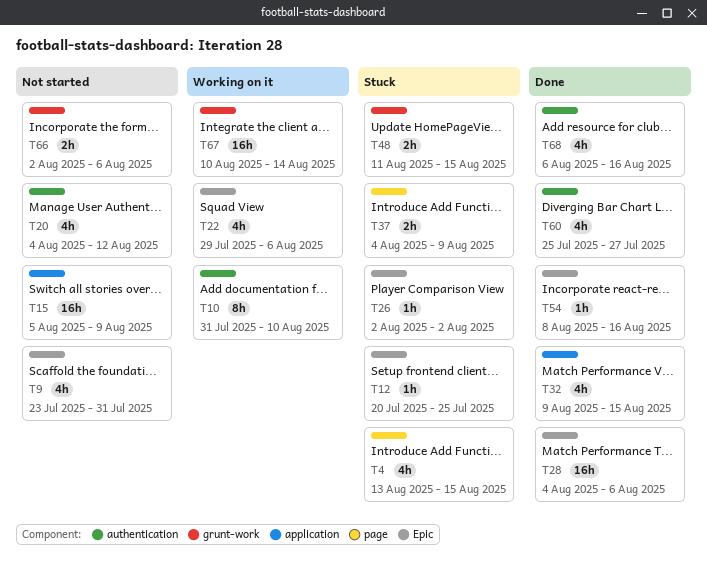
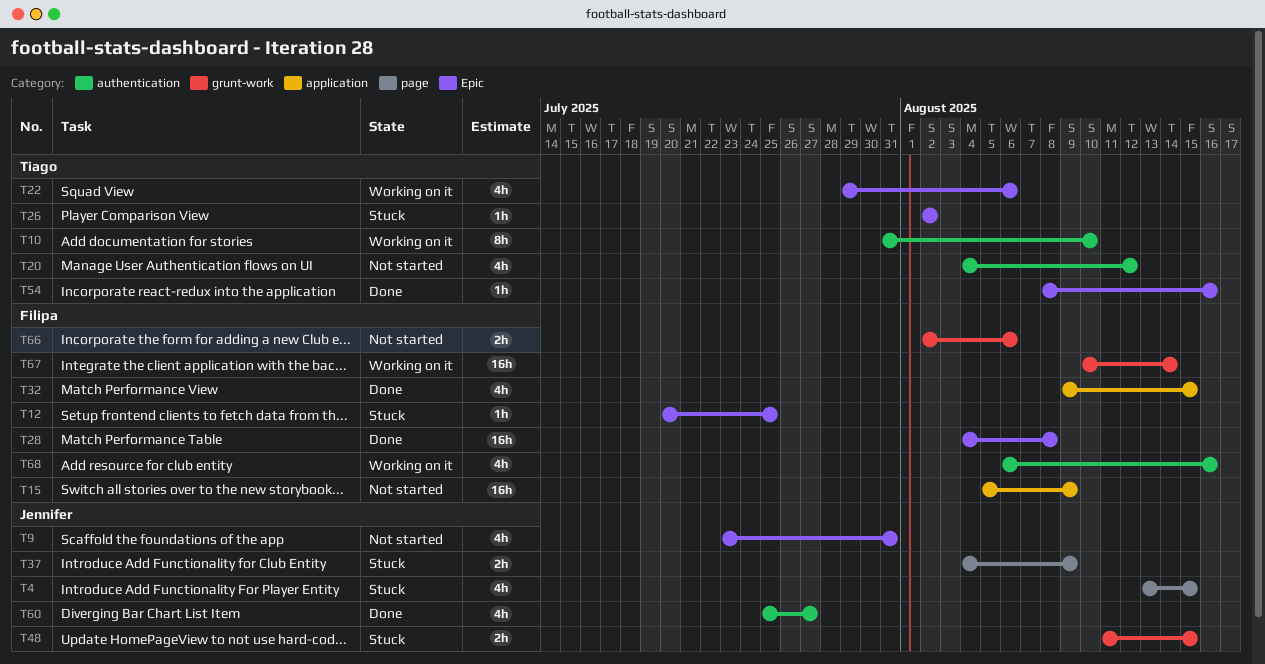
T28, due: Aug 6 -> Aug 8
T68, status: Done -> Working on it

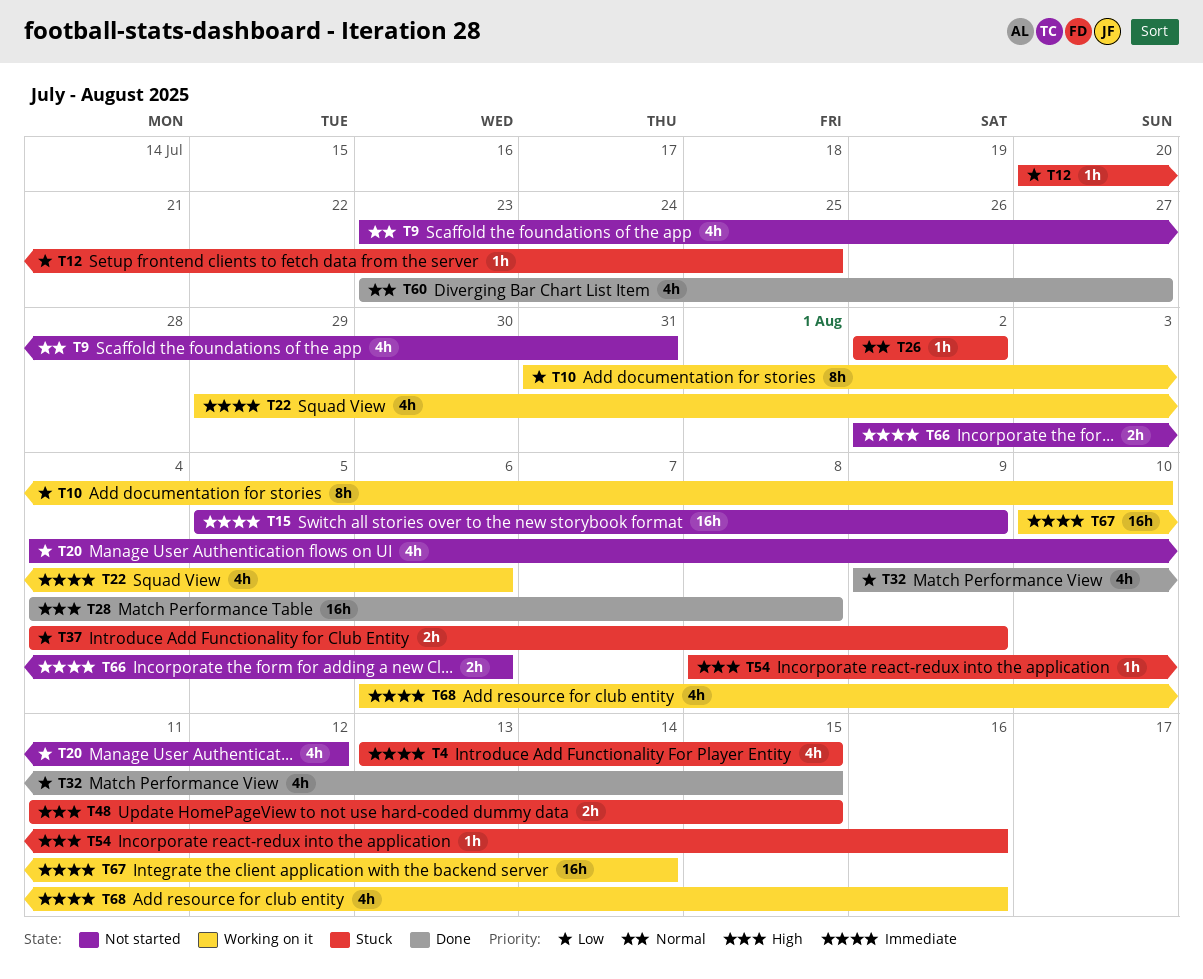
T54, status: Done -> Stuck
T60, start: Jul 25 -> Jul 23

